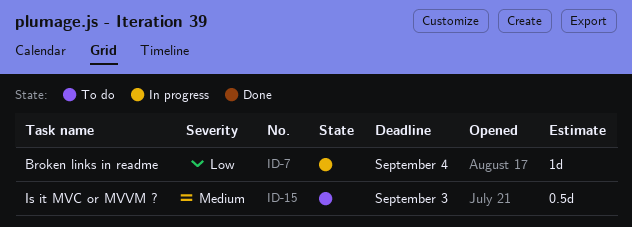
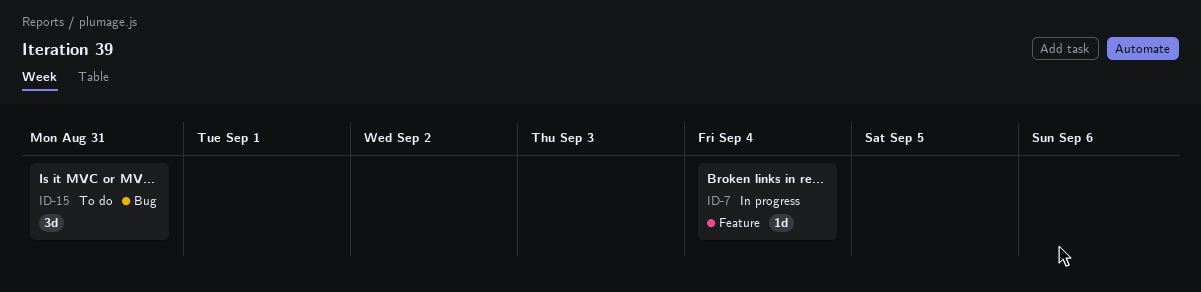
ID-15, estimate: 0.5d -> 3d
ID-15, due: Sep 3 -> Aug 31

